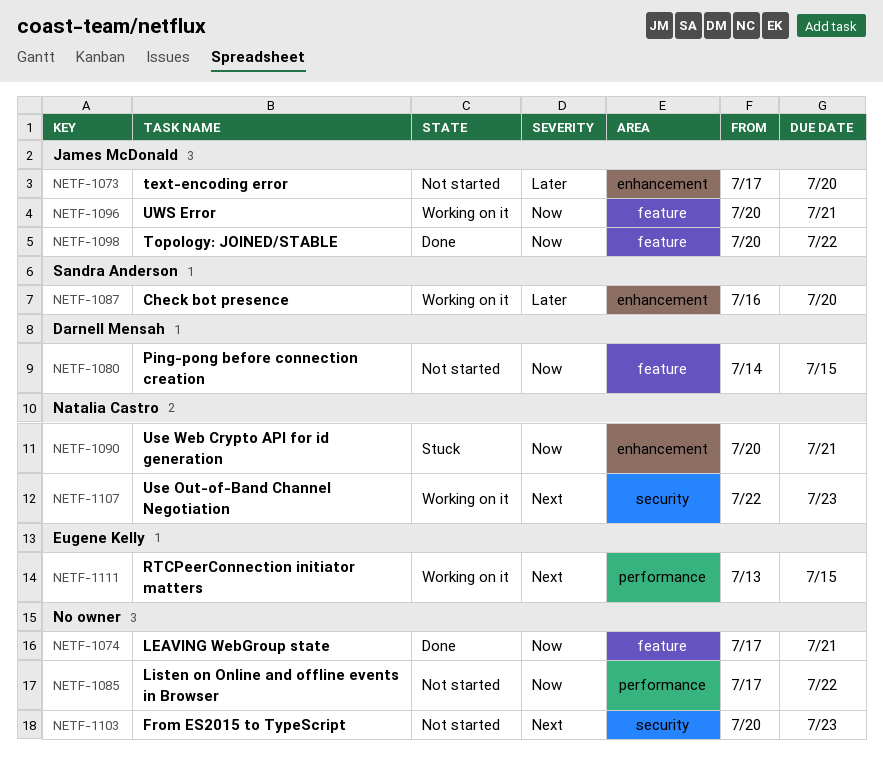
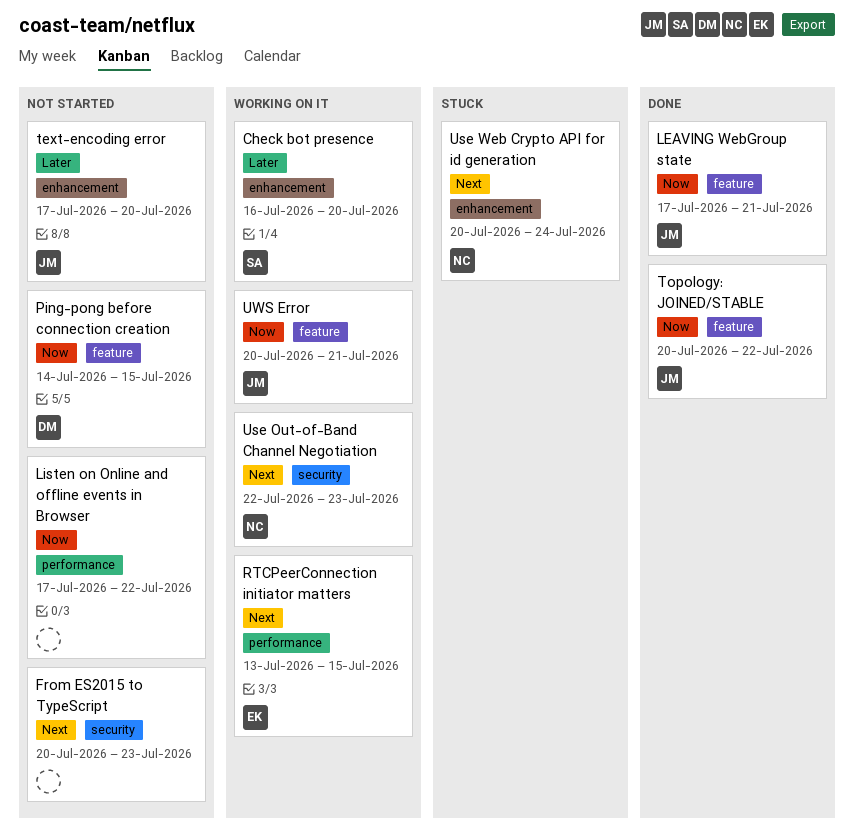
LEAVING WebGroup state, owner: none -> James McDonald
Use Web Crypto API for id generation, priority: Now -> Next
Use Web Crypto API for id generation, due: Jul 21 -> Jul 24

